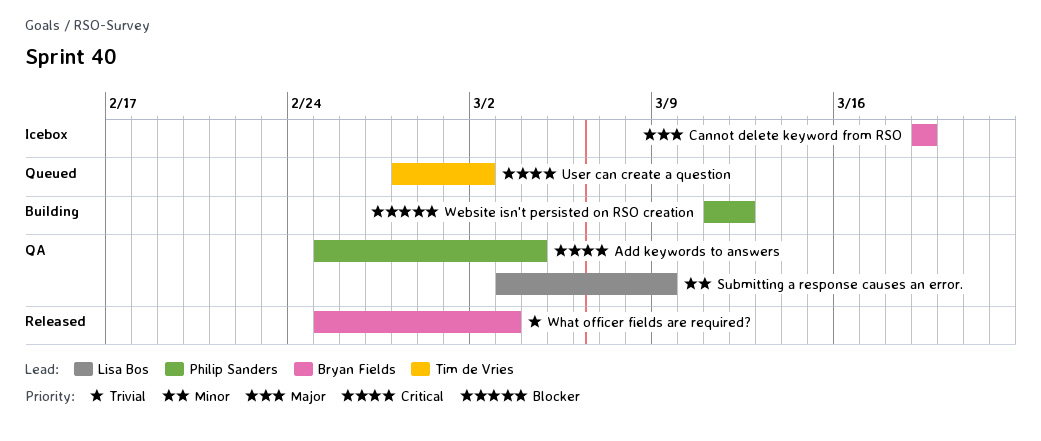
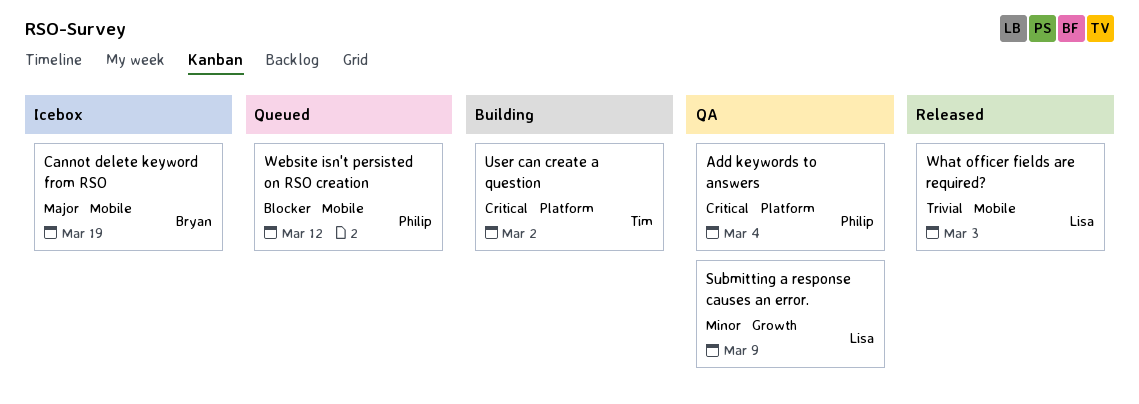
User can create a question, status: Queued -> Building
Website isn't persisted on RSO creation, status: Building -> Queued
What officer fields are required?, owner: Bryan Fields -> Lisa Bos

